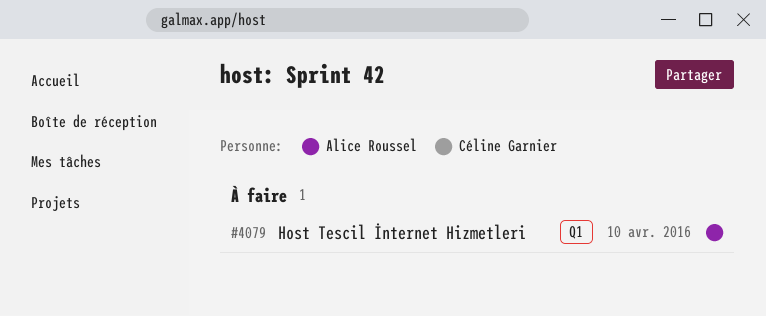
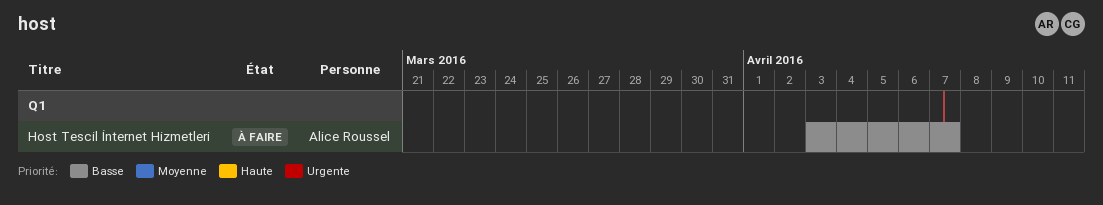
Host Tescil İnternet Hizmetleri, due: Apr 10 -> Apr 7

